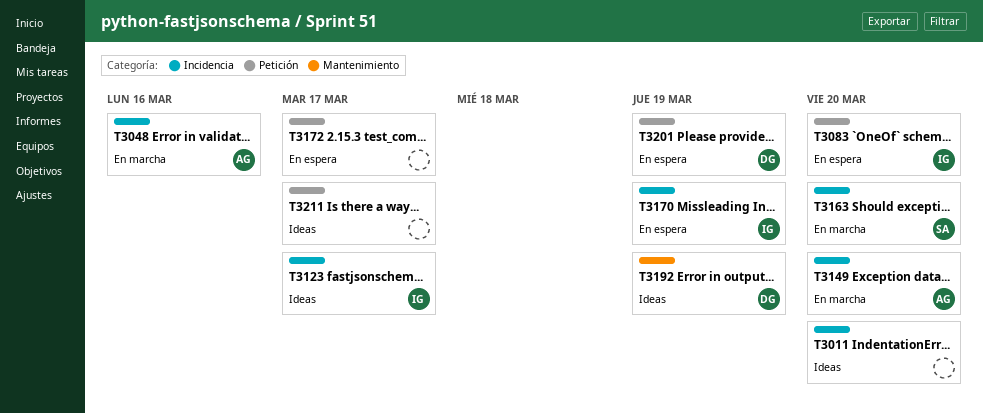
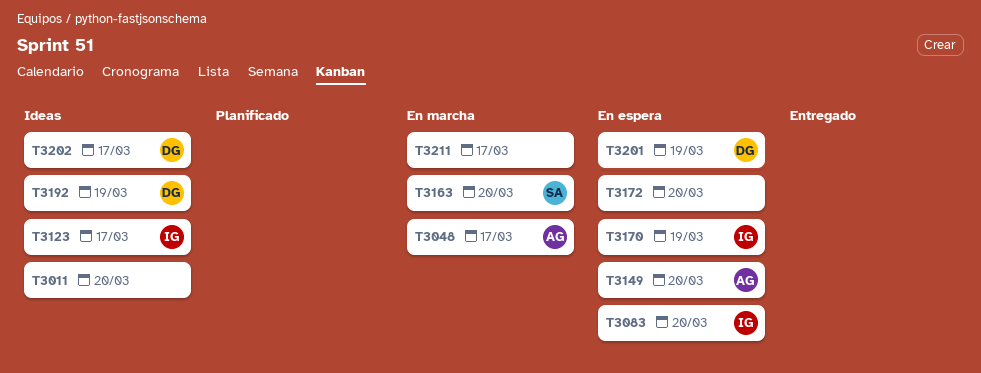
T3048, due: Mar 16 -> Mar 17
T3149, status: En marcha -> En espera
T3172, due: Mar 17 -> Mar 20
T3202: none -> present
T3211, status: Ideas -> En marcha

